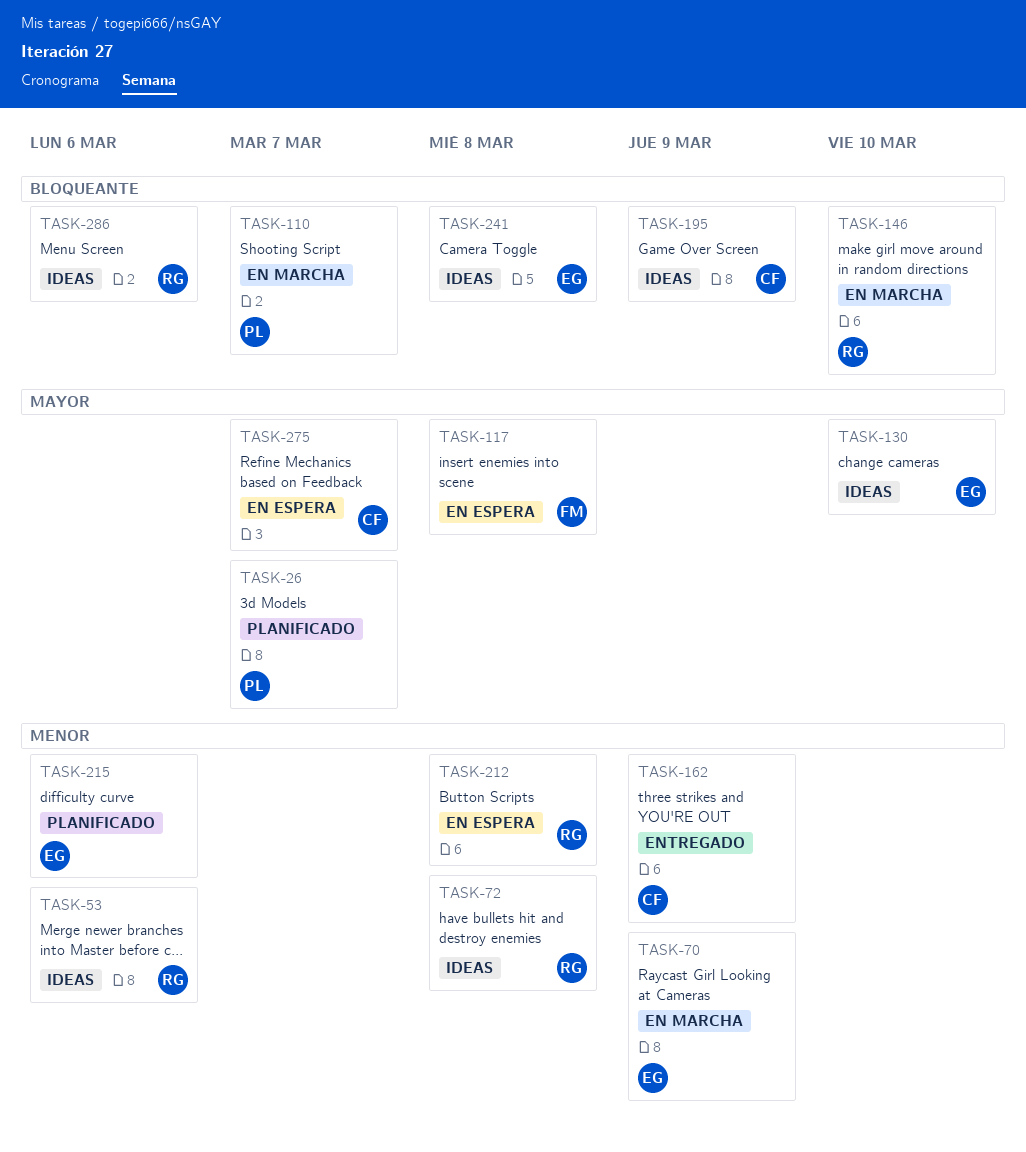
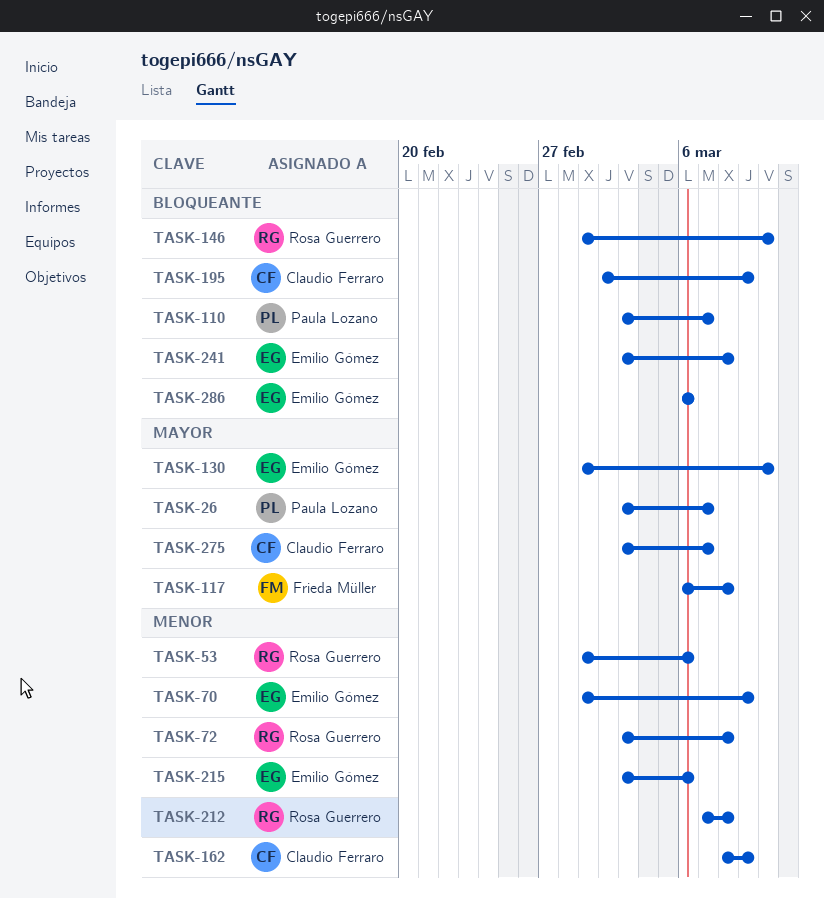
TASK-286, owner: Rosa Guerrero -> Emilio Gómez

